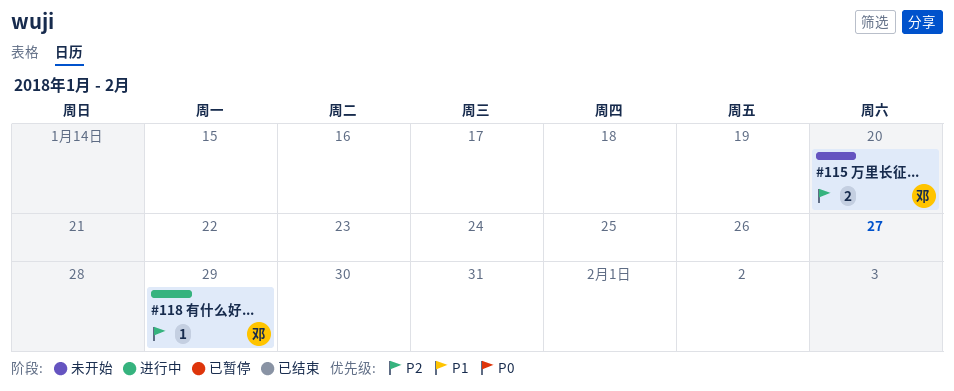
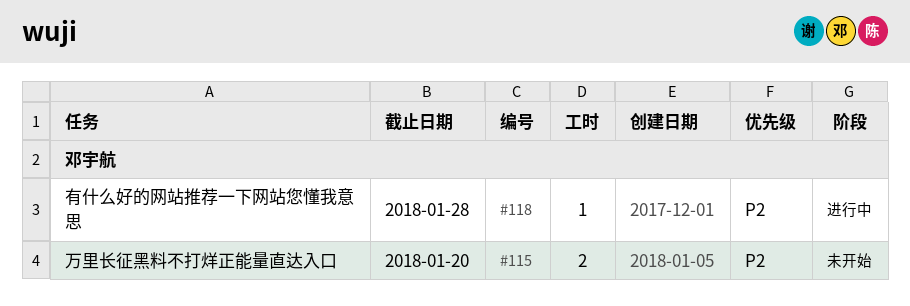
#118, due: Jan 29 -> Jan 28

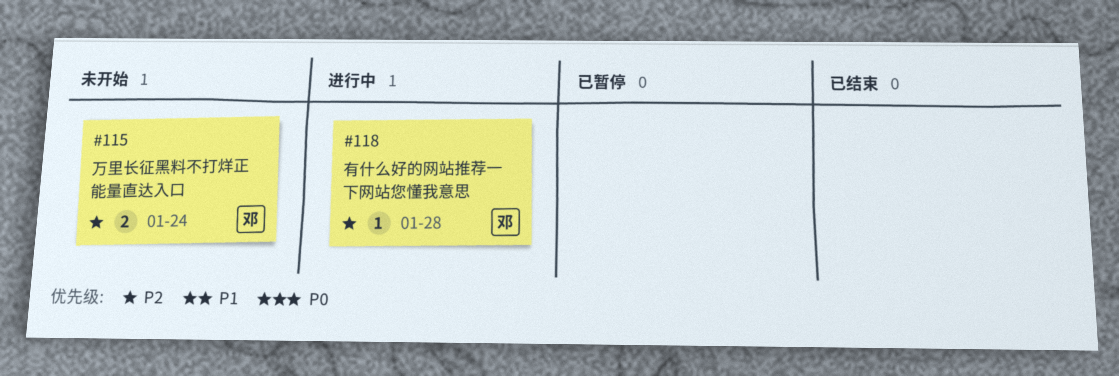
#115, due: Jan 20 -> Jan 24

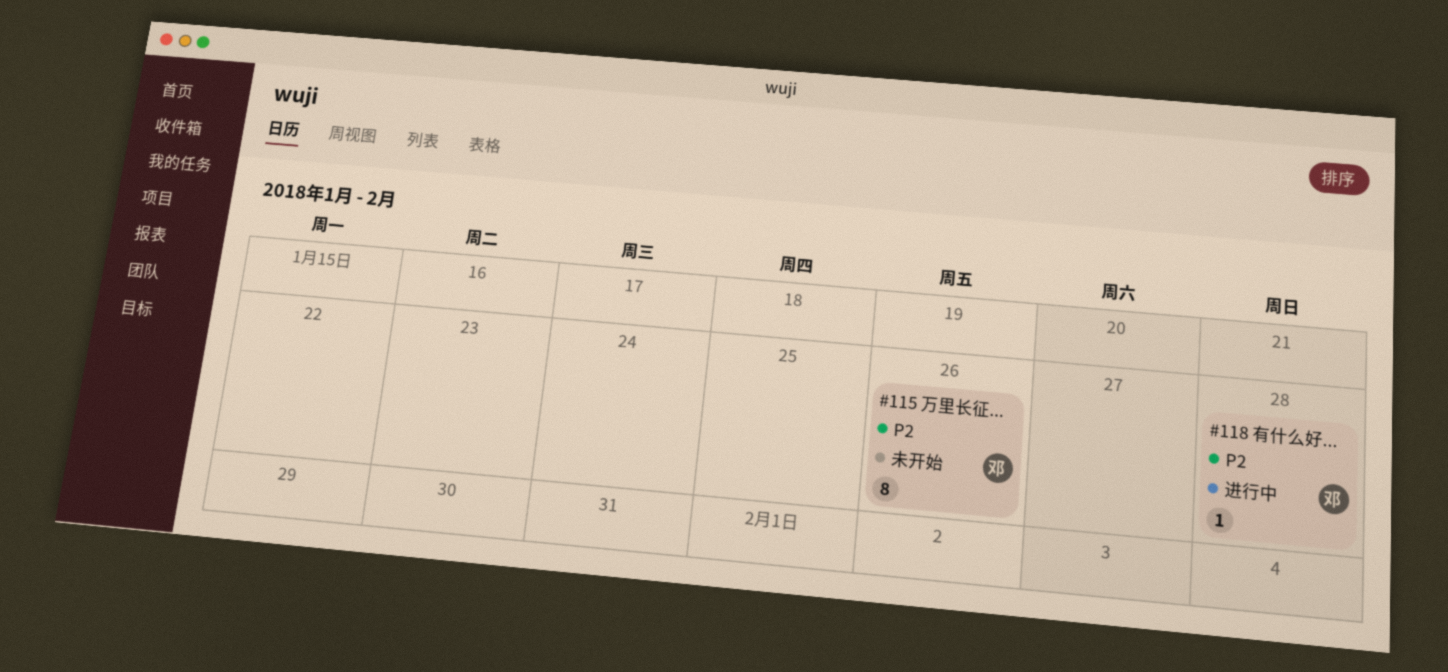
#115, estimate: 2 -> 8
#115, due: Jan 24 -> Jan 26

